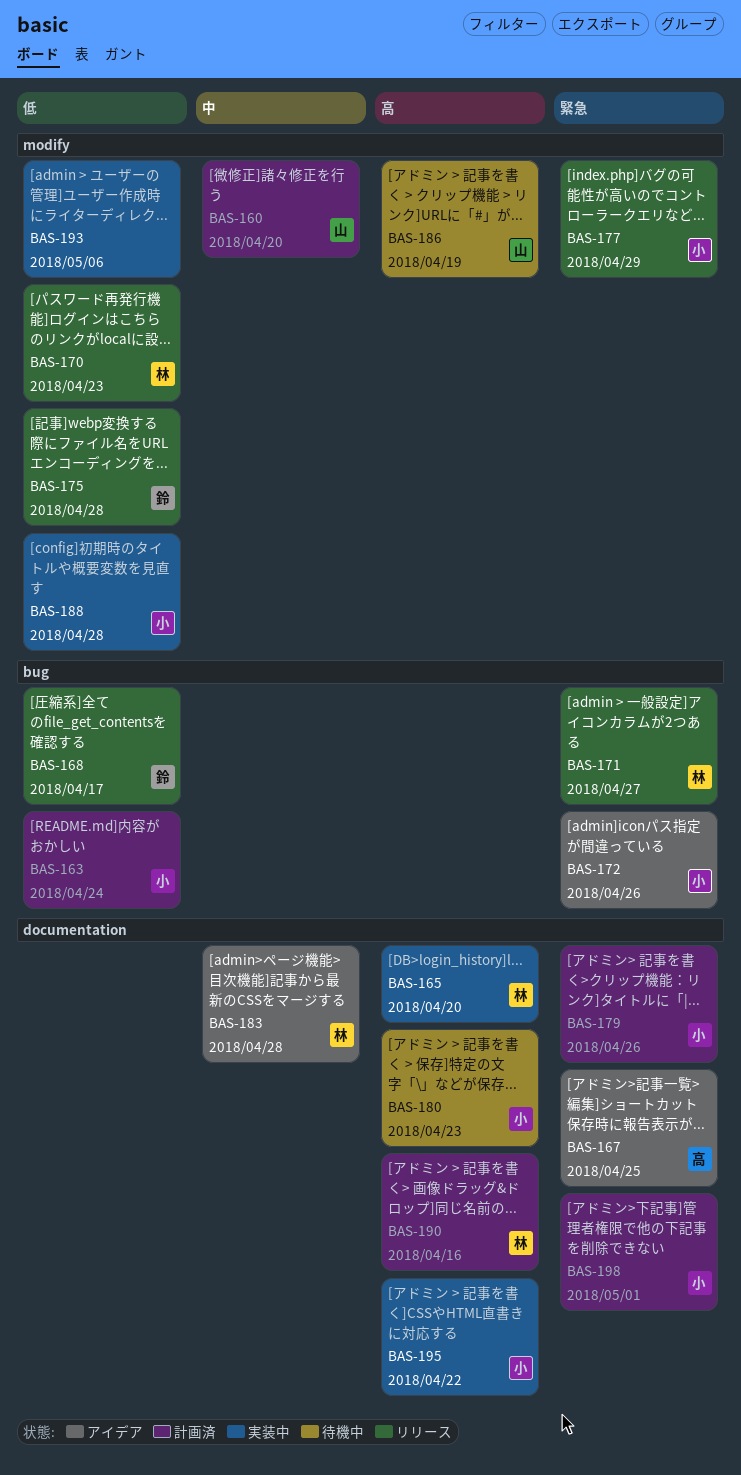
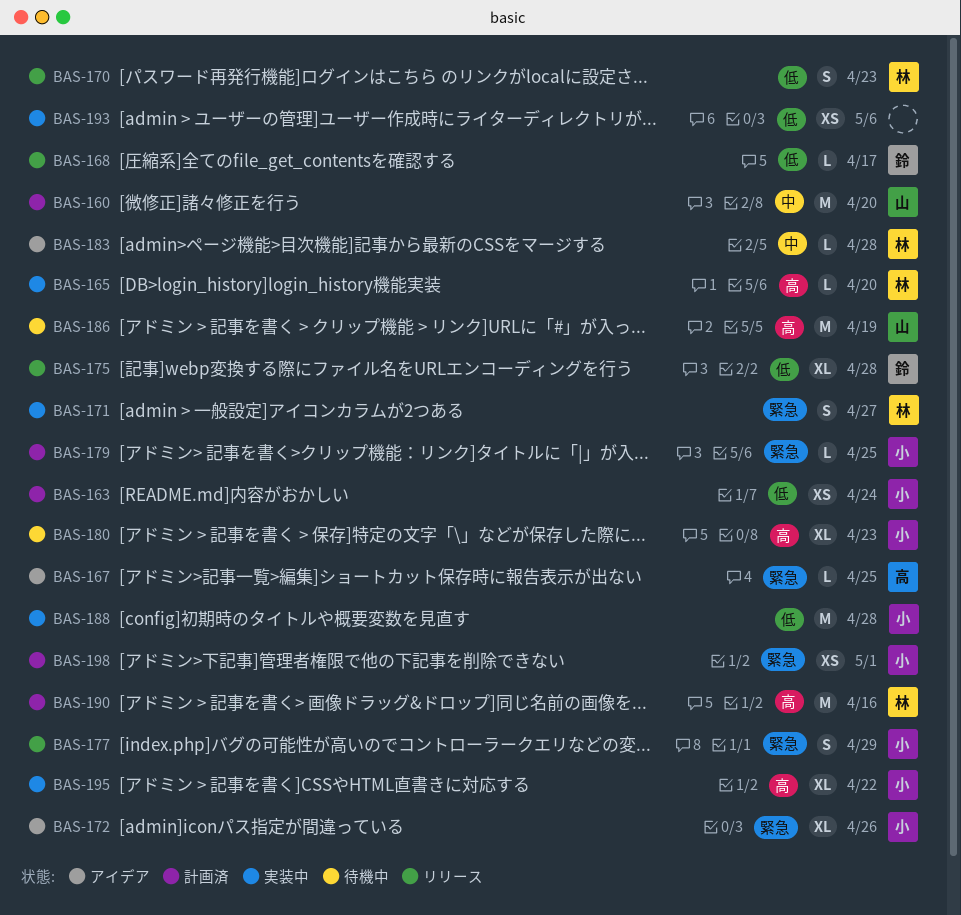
BAS-171, status: リリース -> 実装中
BAS-179, due: Apr 26 -> Apr 25

